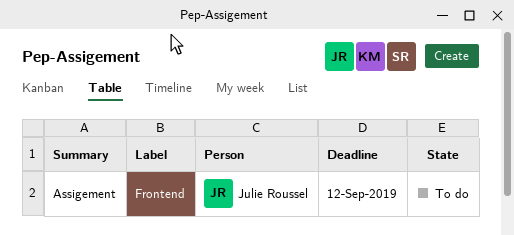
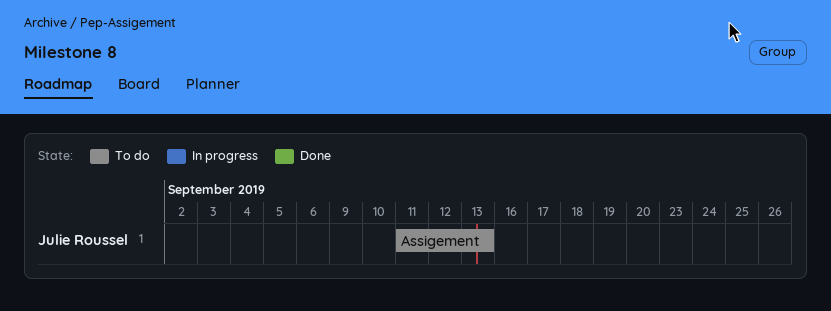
Assigement, due: Sep 12 -> Sep 13

